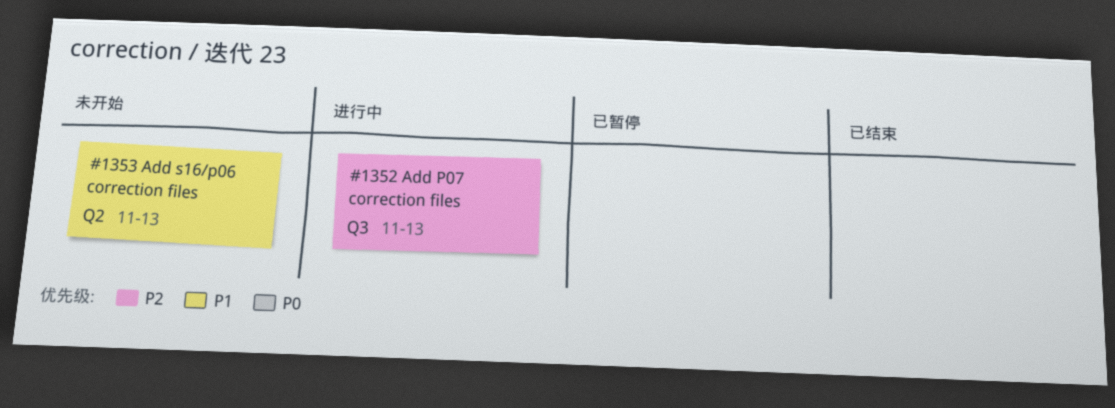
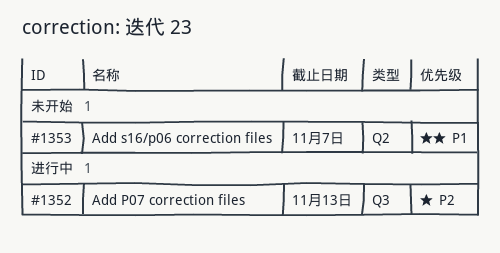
#1353, due: Nov 13 -> Nov 7

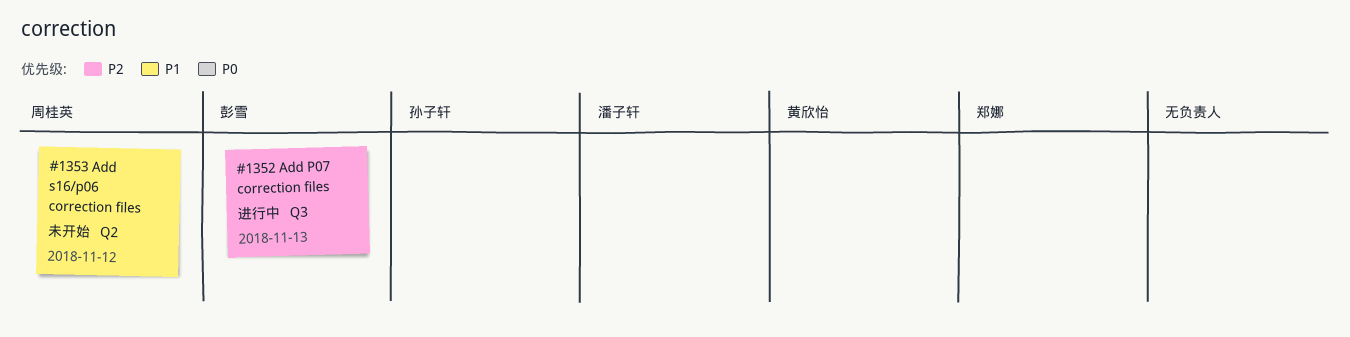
#1353, due: Nov 7 -> Nov 12

